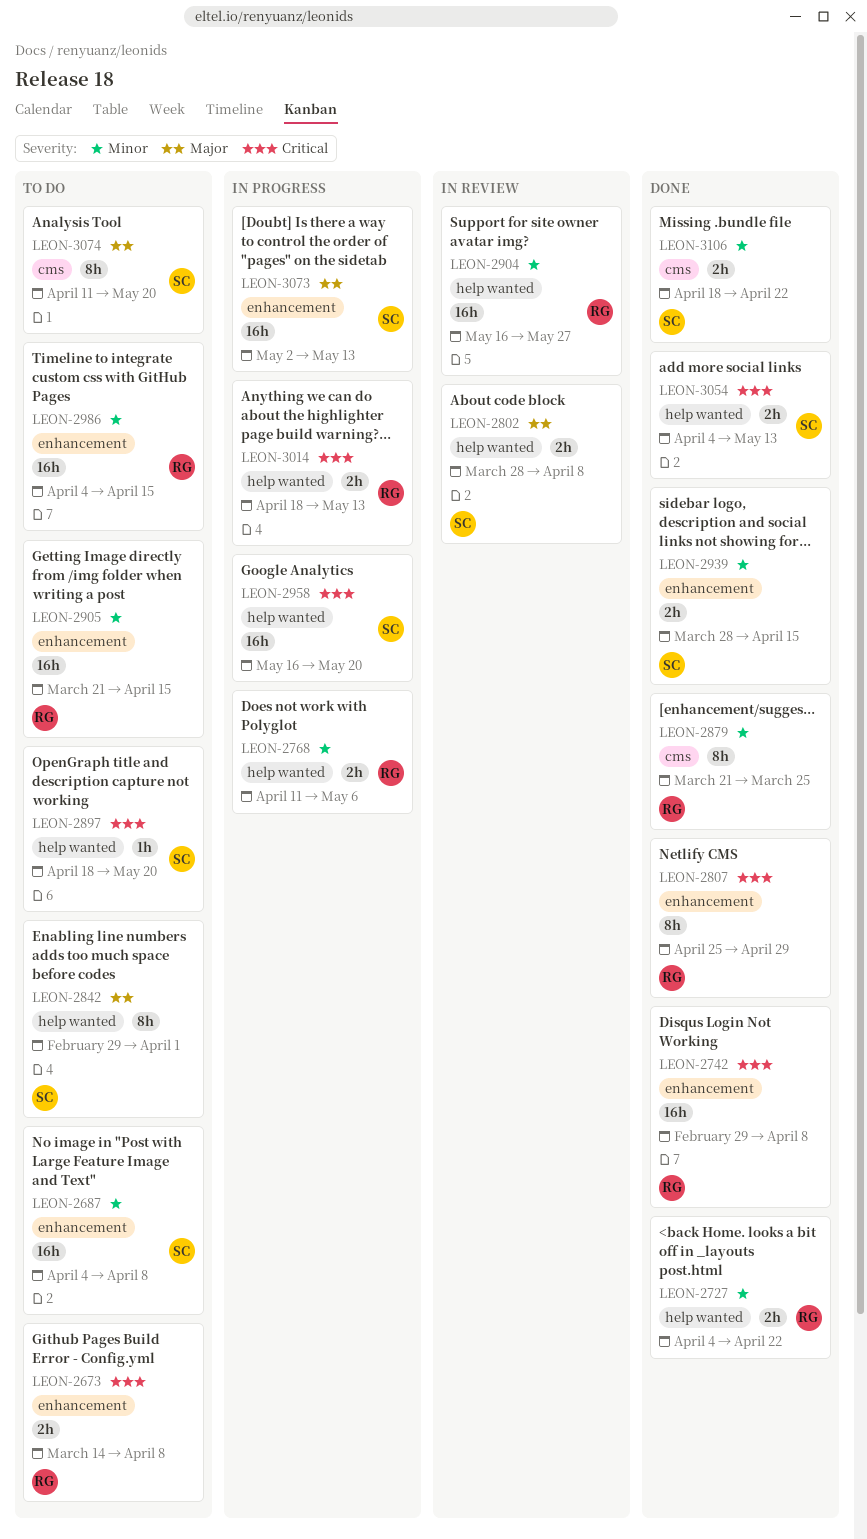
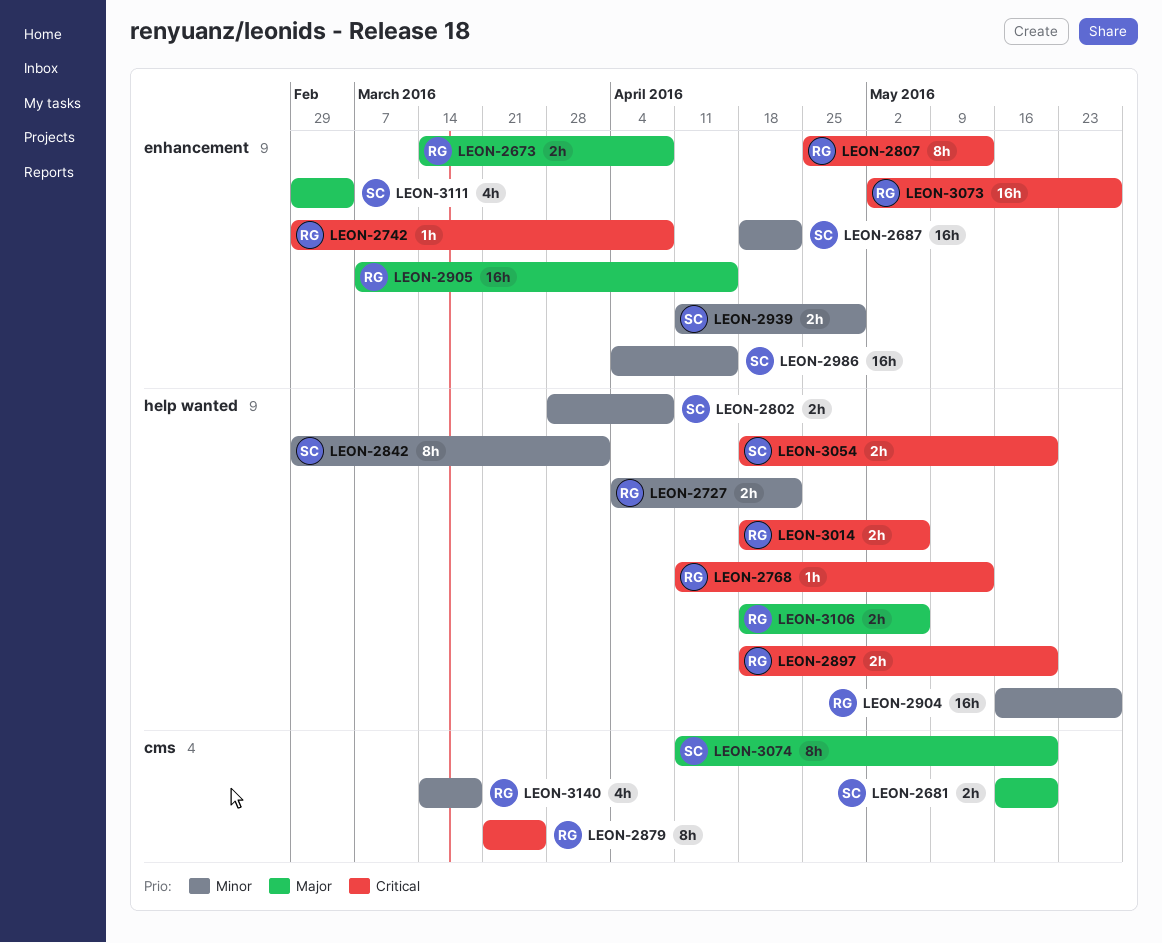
LEON-2673, priority: Critical -> Major
LEON-2681: none -> present
LEON-2687, start: Apr 4 -> Apr 18
LEON-2687, due: Apr 8 -> Apr 22
LEON-2742, estimate: 16h -> 1h
LEON-2768, priority: Minor -> Critical
LEON-2768, estimate: 2h -> 1h
LEON-2768, due: May 6 -> May 13
LEON-2802, priority: Major -> Minor
LEON-2807, due: Apr 29 -> May 13
LEON-2842, priority: Major -> Minor
LEON-2879, priority: Minor -> Critical
LEON-2897, owner: SC -> RG
LEON-2897, estimate: 1h -> 2h
LEON-2905, priority: Minor -> Major
LEON-2905, start: Mar 21 -> Mar 7
LEON-2939, start: Mar 28 -> Apr 11
LEON-2939, due: Apr 15 -> Apr 29
LEON-2958: present -> none
LEON-2986, owner: RG -> SC
LEON-3014, due: May 13 -> May 6
LEON-3054, start: Apr 4 -> Apr 18
LEON-3054, due: May 13 -> May 20
LEON-3073, owner: SC -> RG
LEON-3073, priority: Major -> Critical
LEON-3073, due: May 13 -> May 27
LEON-3106, owner: SC -> RG
LEON-3106, priority: Minor -> Major
LEON-3106, label: cms -> help wanted
LEON-3106, due: Apr 22 -> May 6
LEON-3111: none -> present
LEON-3140: none -> present

